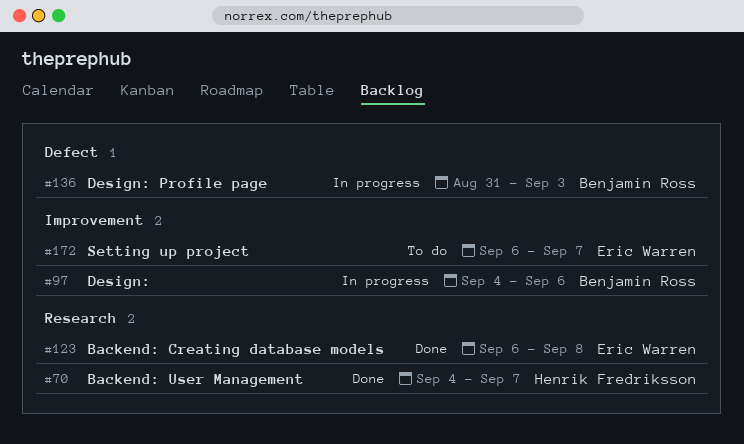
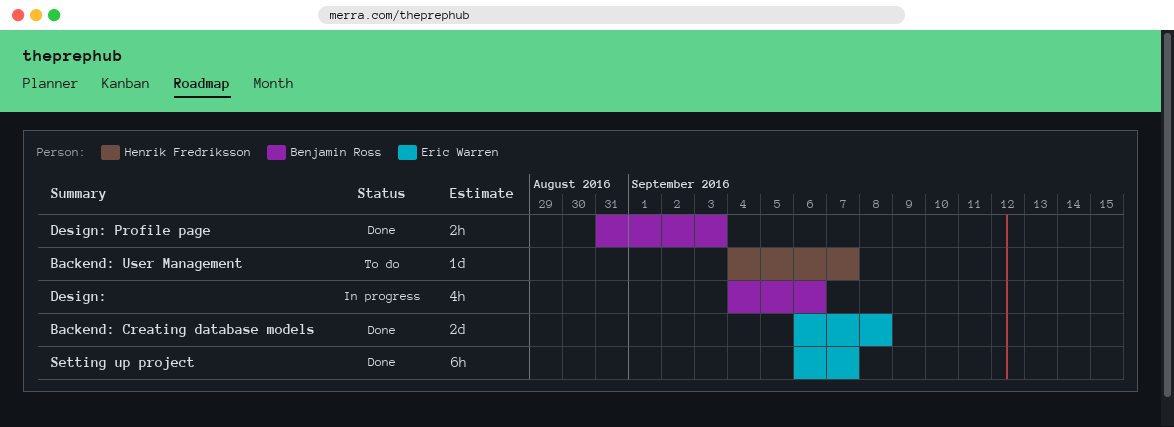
Backend: User Management, status: Done -> To do
Design: Profile page, status: In progress -> Done
Setting up project, status: To do -> Done

